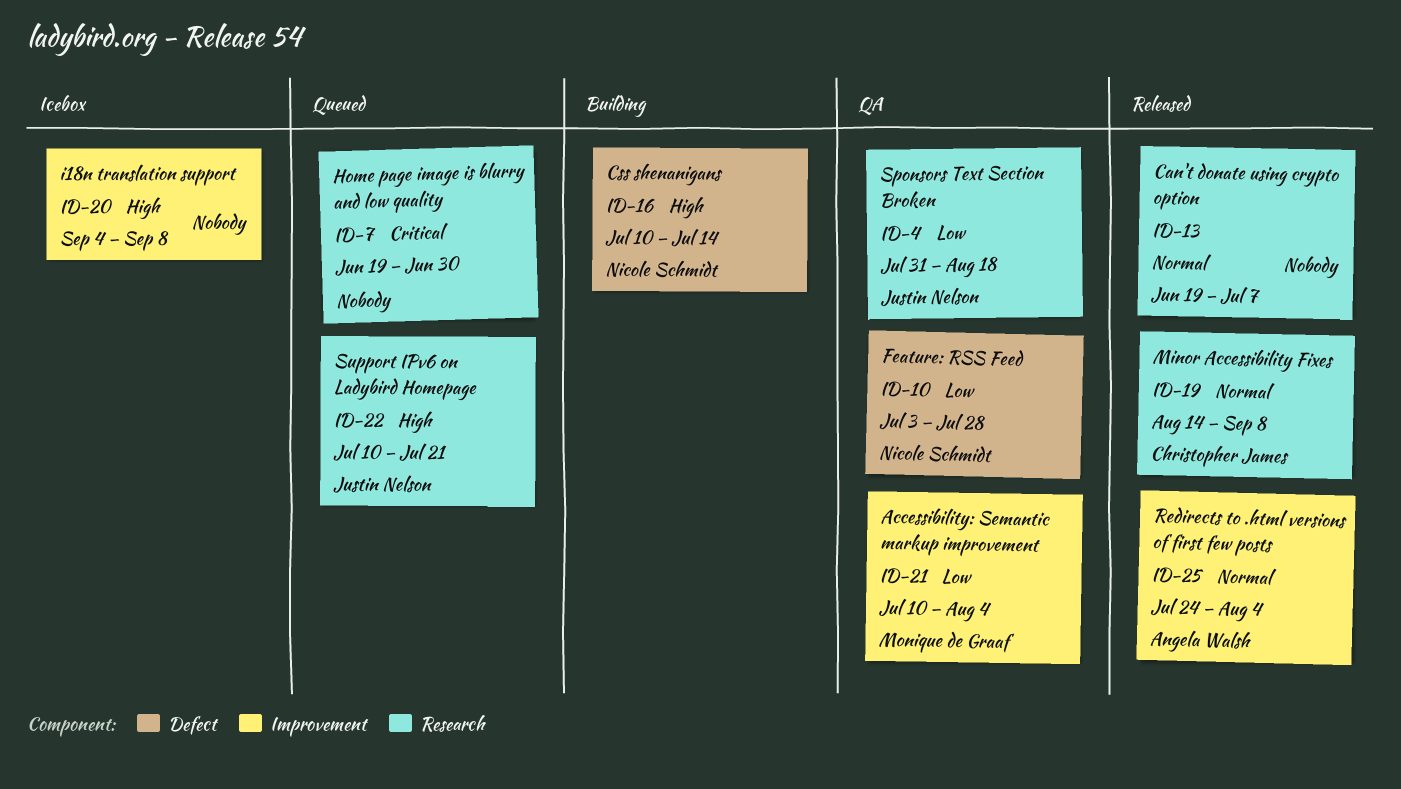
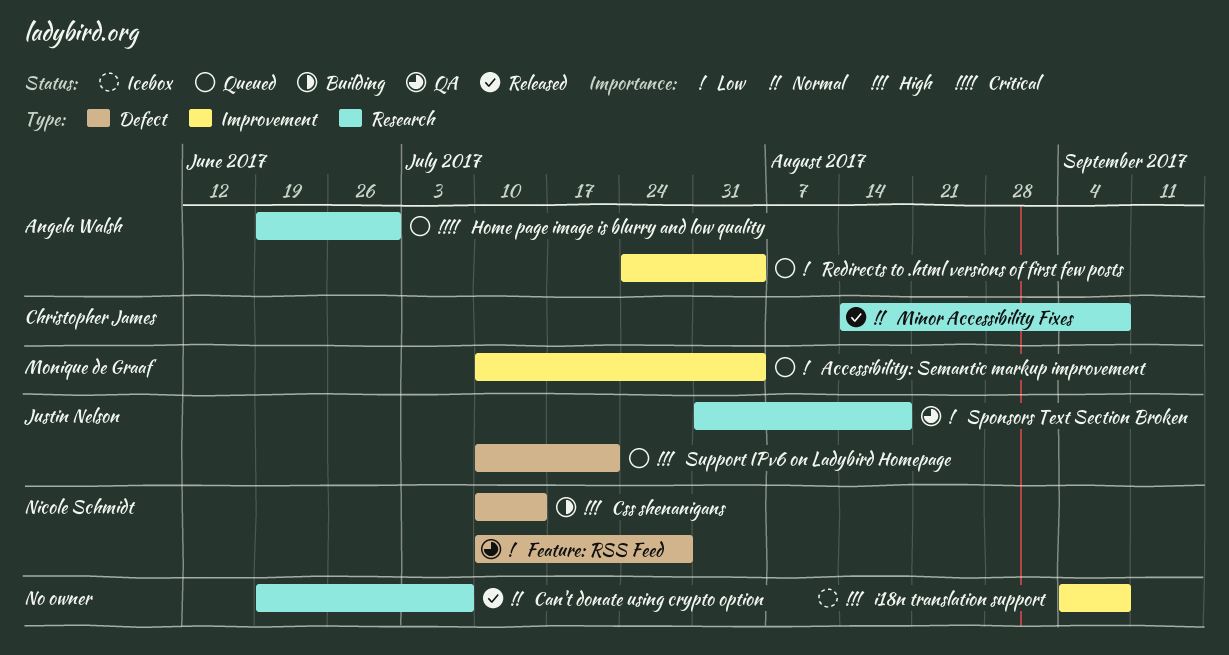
Accessibility: Semantic markup improvement, status: QA -> Queued
Feature: RSS Feed, start: Jul 3 -> Jul 10
Home page image is blurry and low quality, owner: none -> Angela Walsh
Redirects to .html versions of first few posts, status: Released -> Queued
Redirects to .html versions of first few posts, priority: Normal -> Low
Support IPv6 on Ladybird Homepage, label: Research -> Defect

